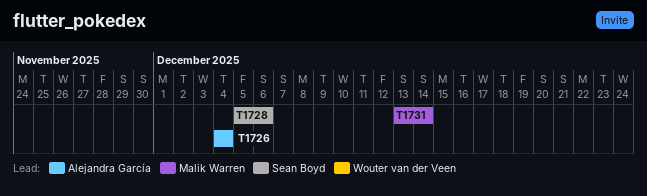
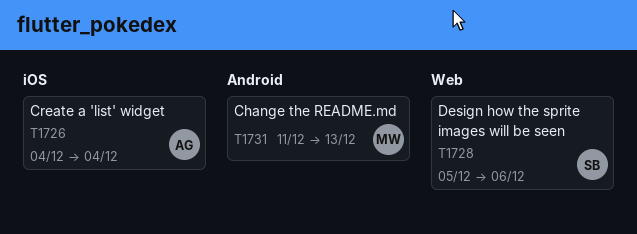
T1731, start: Dec 13 -> Dec 11
T1731, due: Dec 14 -> Dec 13

